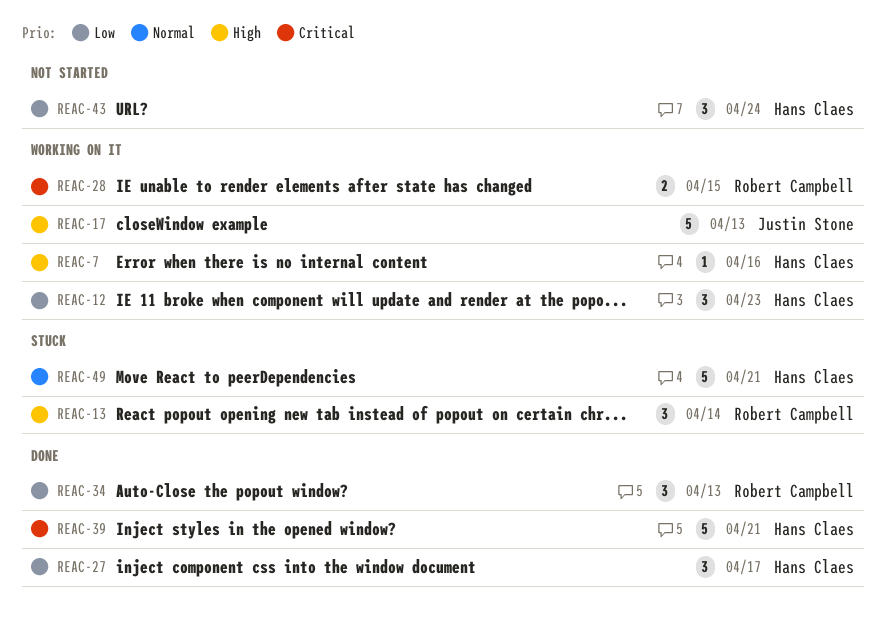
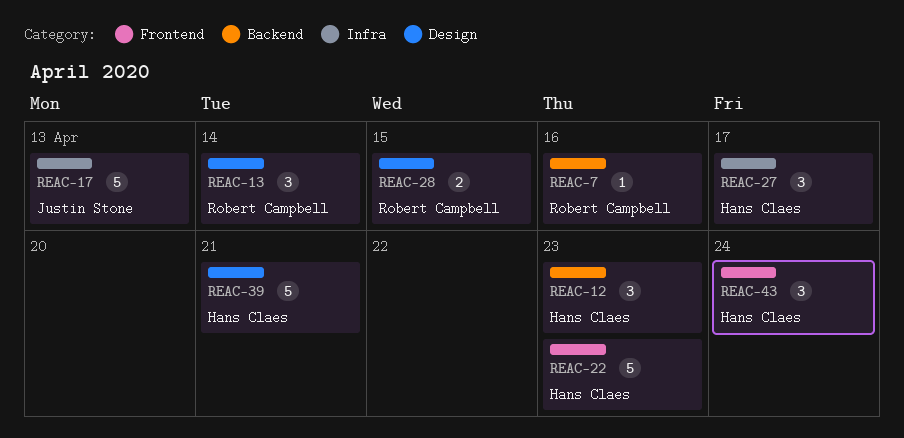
REAC-7, owner: Hans Claes -> Robert Campbell
REAC-22: none -> present
REAC-34: present -> none
REAC-49: present -> none

